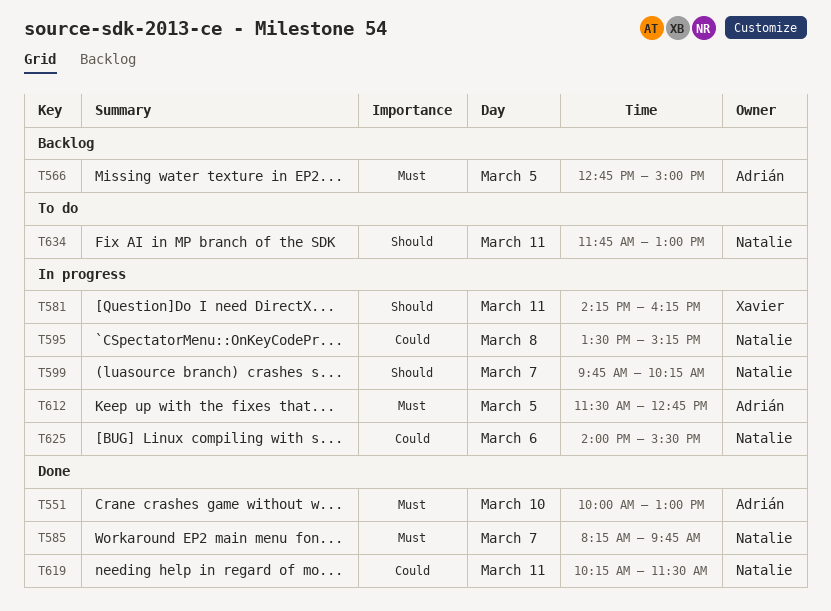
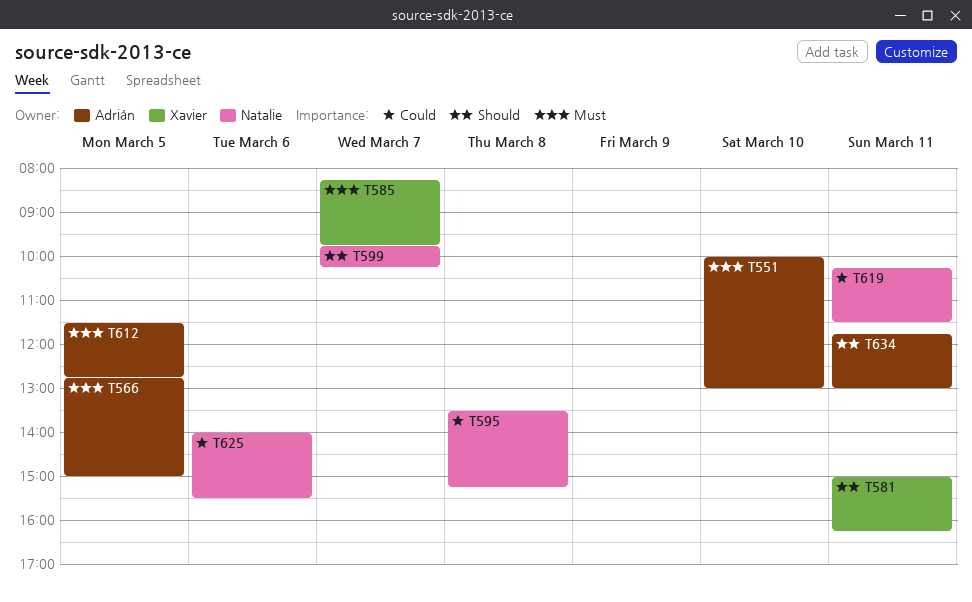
T581, begins: 14:15 -> 15:00
T585, owner: Natalie -> Xavier
T634, owner: Natalie -> Adrián

